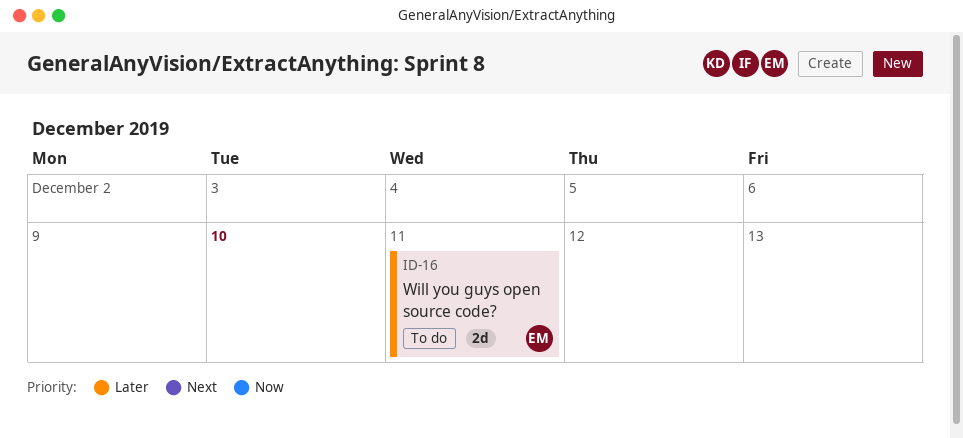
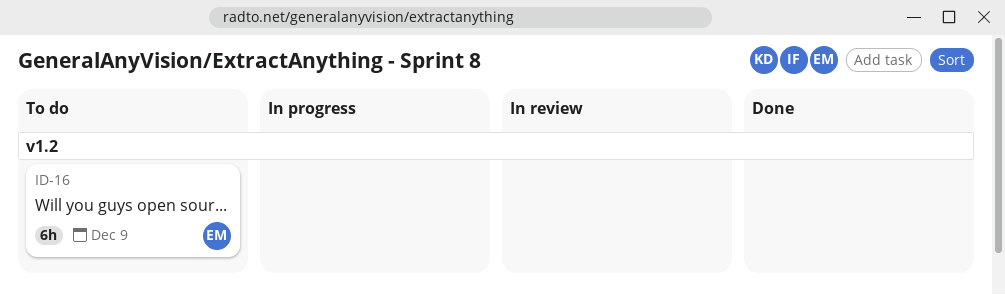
ID-16, estimate: 2d -> 6h
ID-16, due: Dec 11 -> Dec 9

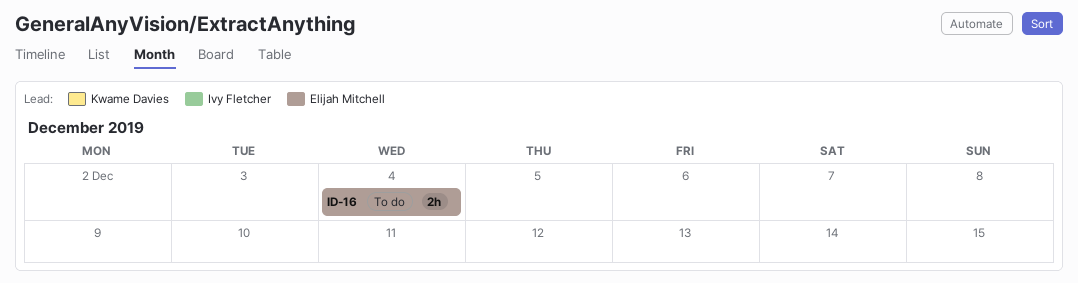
ID-16, estimate: 6h -> 2h
ID-16, due: Dec 9 -> Dec 4

